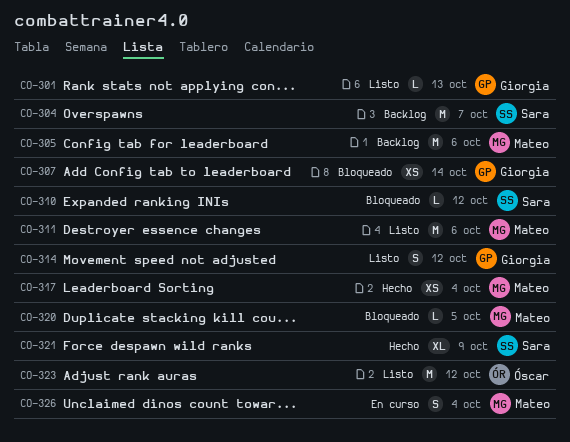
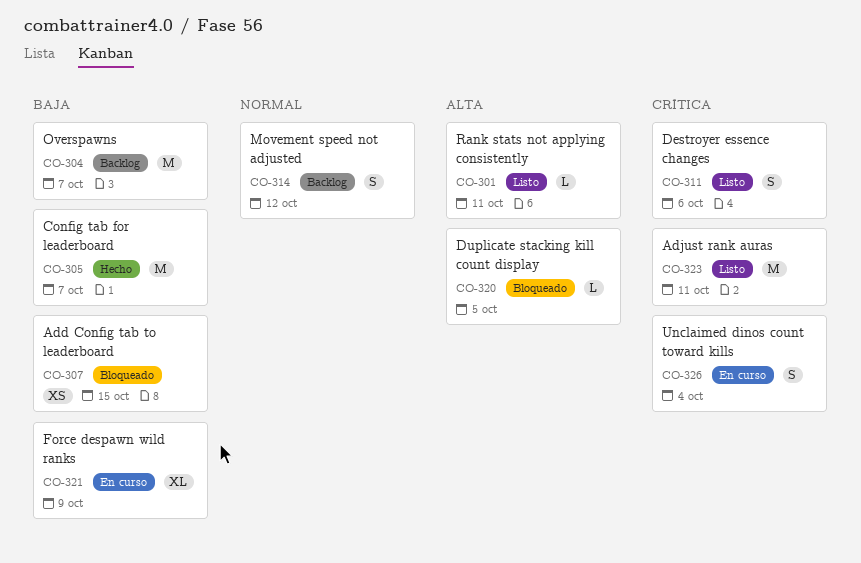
CO-301, due: Oct 13 -> Oct 11
CO-305, status: Backlog -> Hecho
CO-305, due: Oct 6 -> Oct 7
CO-307, due: Oct 14 -> Oct 15
CO-310: present -> none
CO-311, estimate: M -> S
CO-314, status: Listo -> Backlog
CO-317: present -> none
CO-321, status: Hecho -> En curso
CO-323, due: Oct 12 -> Oct 11

